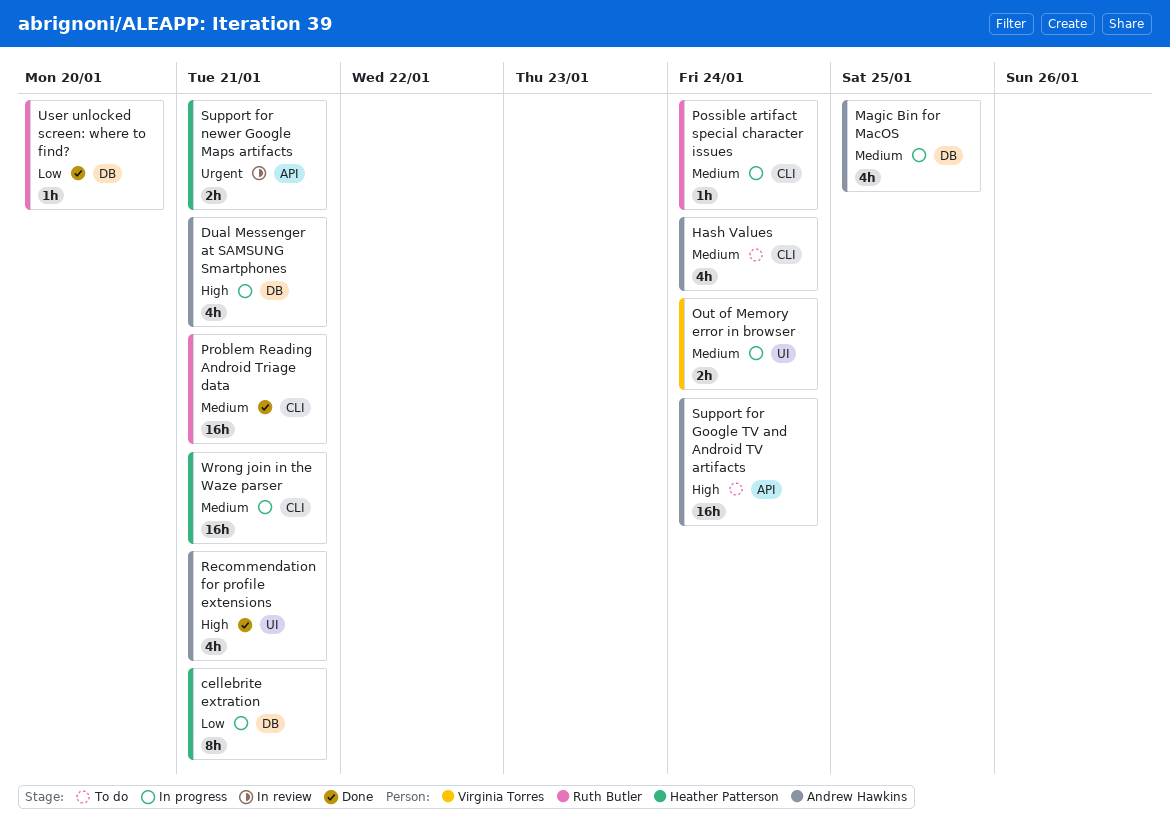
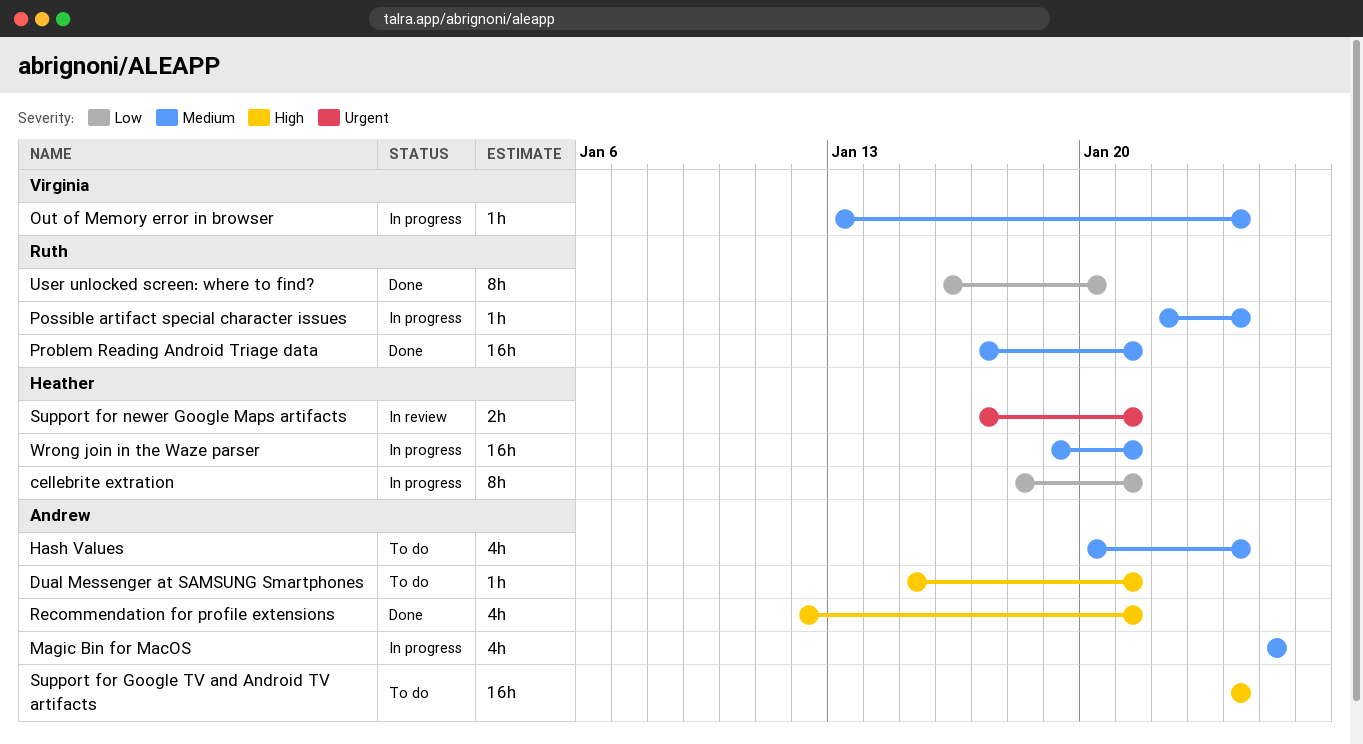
Dual Messenger at SAMSUNG Smartphones, status: In progress -> To do
Dual Messenger at SAMSUNG Smartphones, estimate: 4h -> 1h
Out of Memory error in browser, estimate: 2h -> 1h
User unlocked screen: where to find?, estimate: 1h -> 8h

